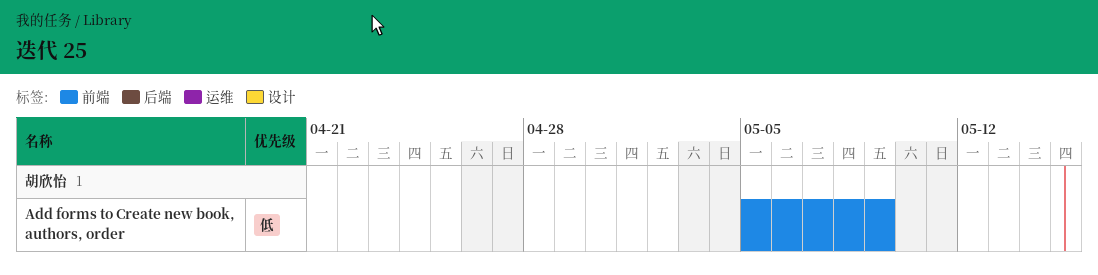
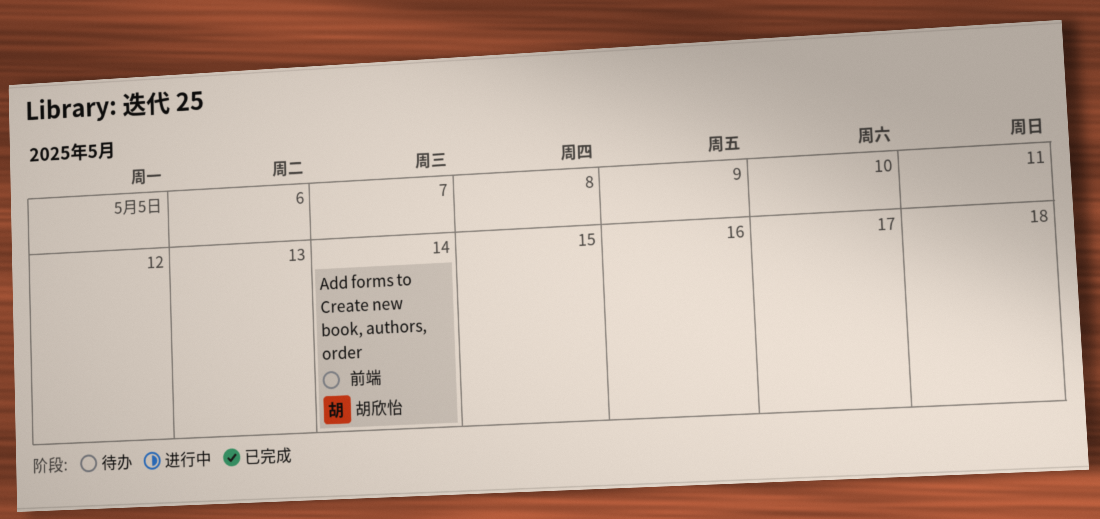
Add forms to Create new book, authors, order, due: May 9 -> May 14

